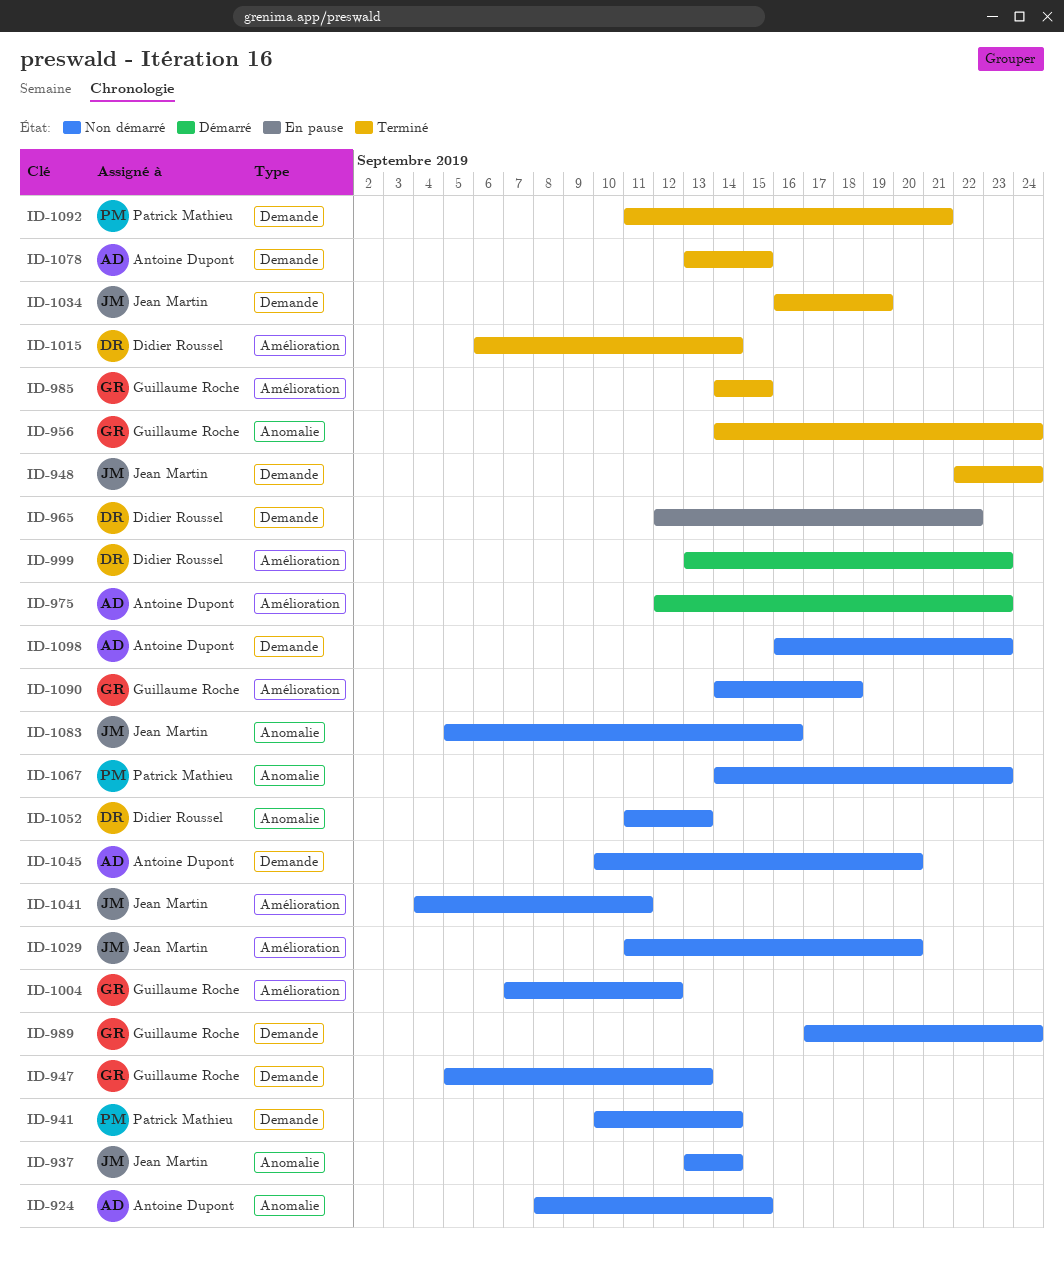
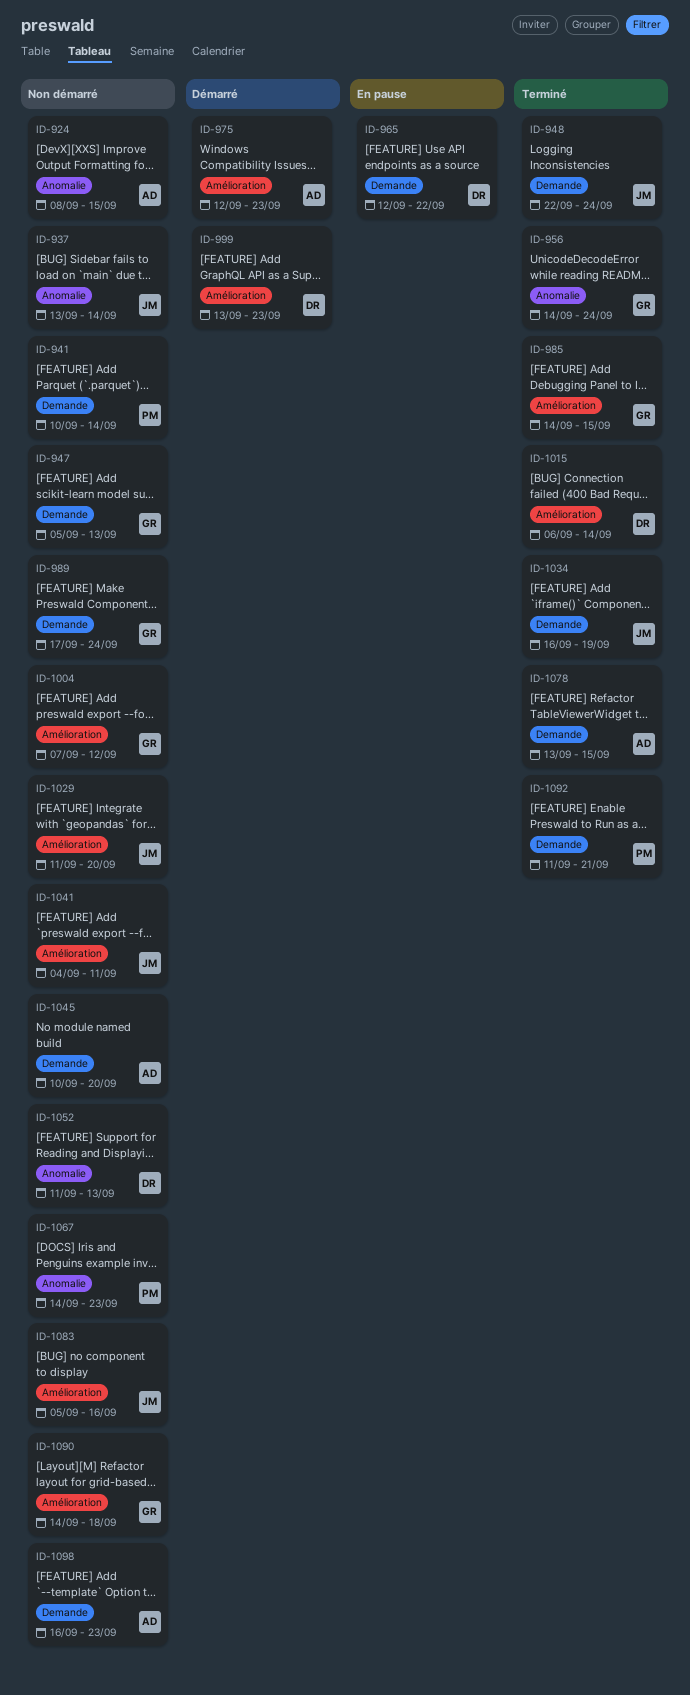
ID-1083, label: Anomalie -> Amélioration

